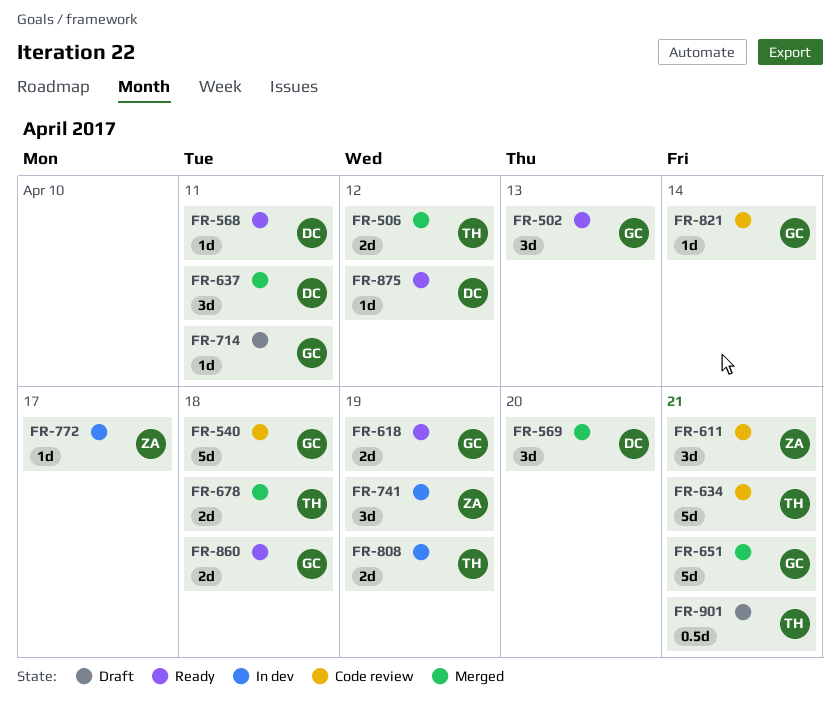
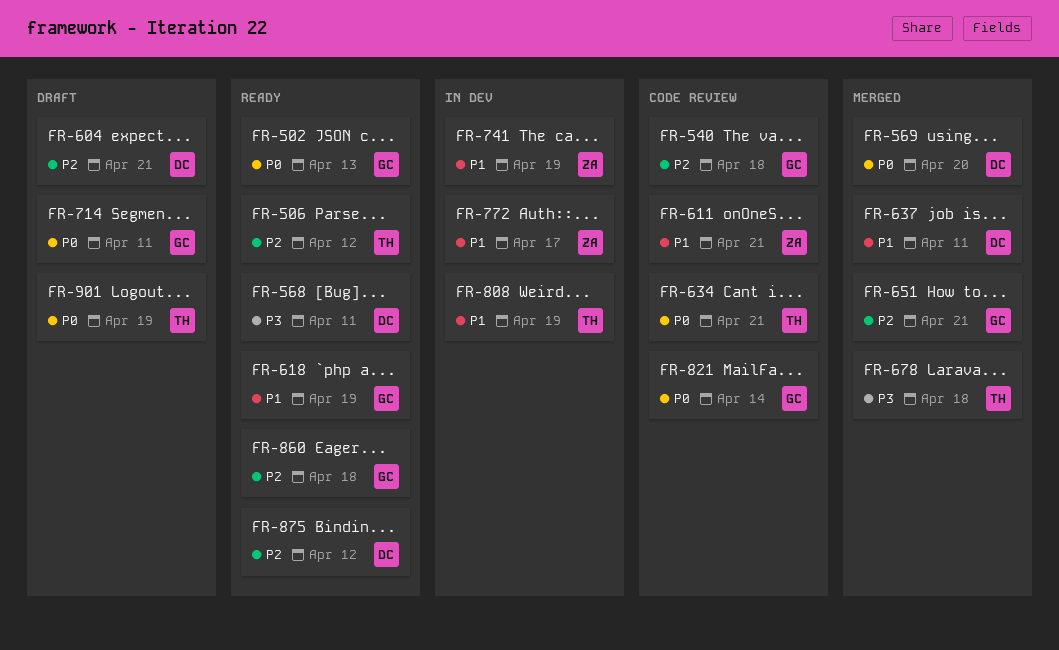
FR-506, status: Merged -> Ready
FR-604: none -> present
FR-901, due: Apr 21 -> Apr 19

